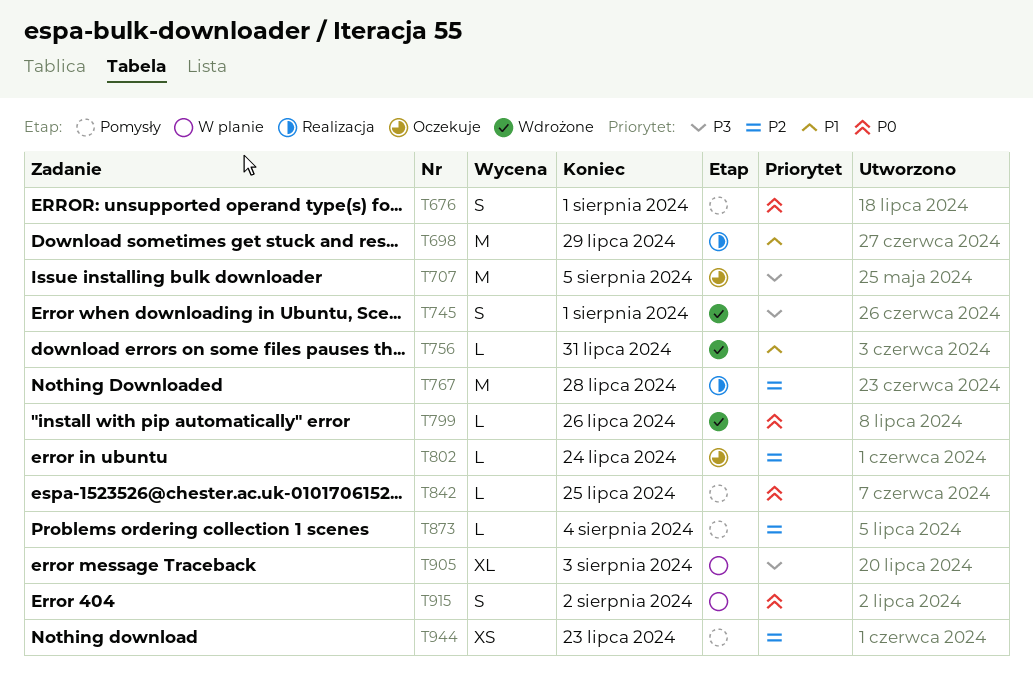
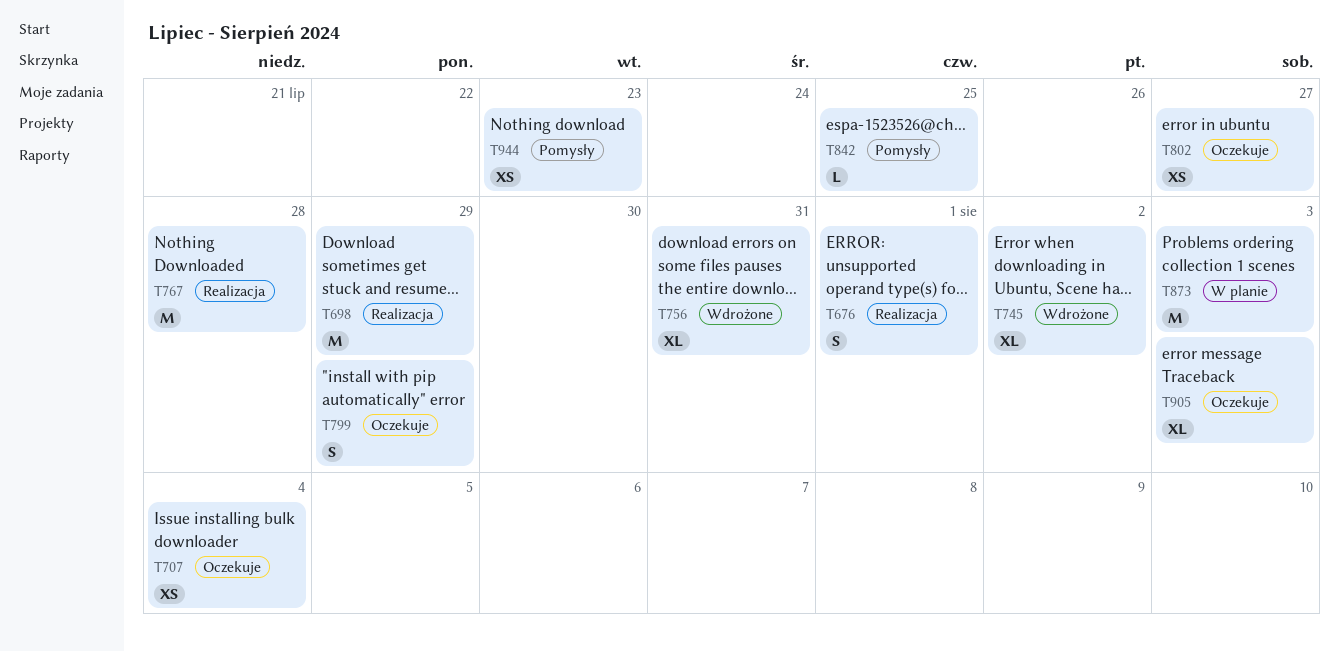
T676, status: Pomysły -> Realizacja
T707, estimate: M -> XS
T707, due: Aug 5 -> Aug 4
T745, estimate: S -> XL
T745, due: Aug 1 -> Aug 2
T756, estimate: L -> XL
T799, status: Wdrożone -> Oczekuje
T799, estimate: L -> S
T799, due: Jul 26 -> Jul 29
T802, estimate: L -> XS
T802, due: Jul 24 -> Jul 27
T873, status: Pomysły -> W planie
T873, estimate: L -> M
T873, due: Aug 4 -> Aug 3
T905, status: W planie -> Oczekuje
T915: present -> none

